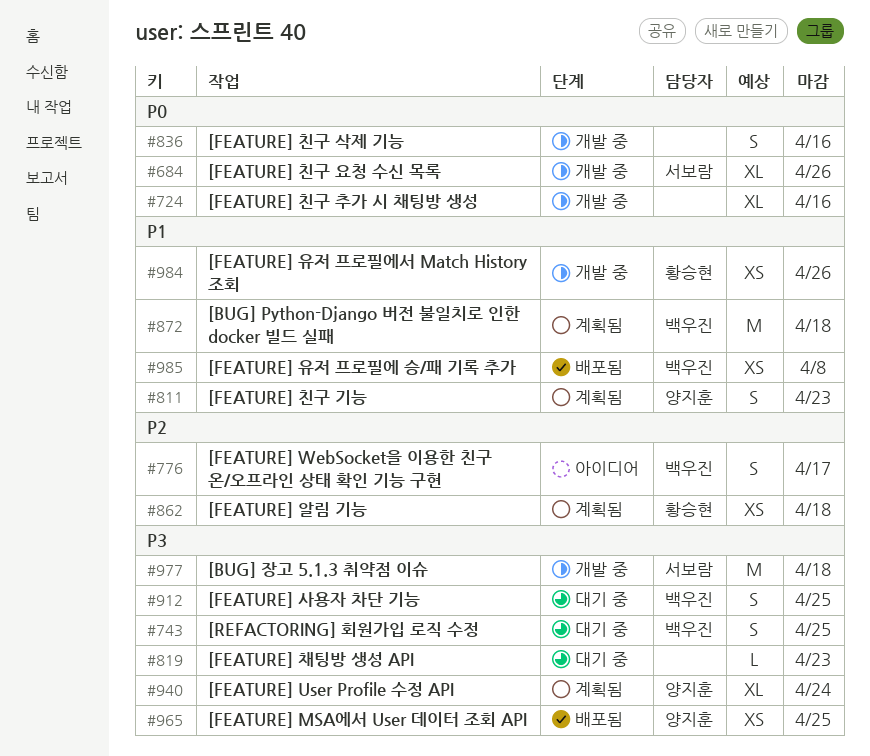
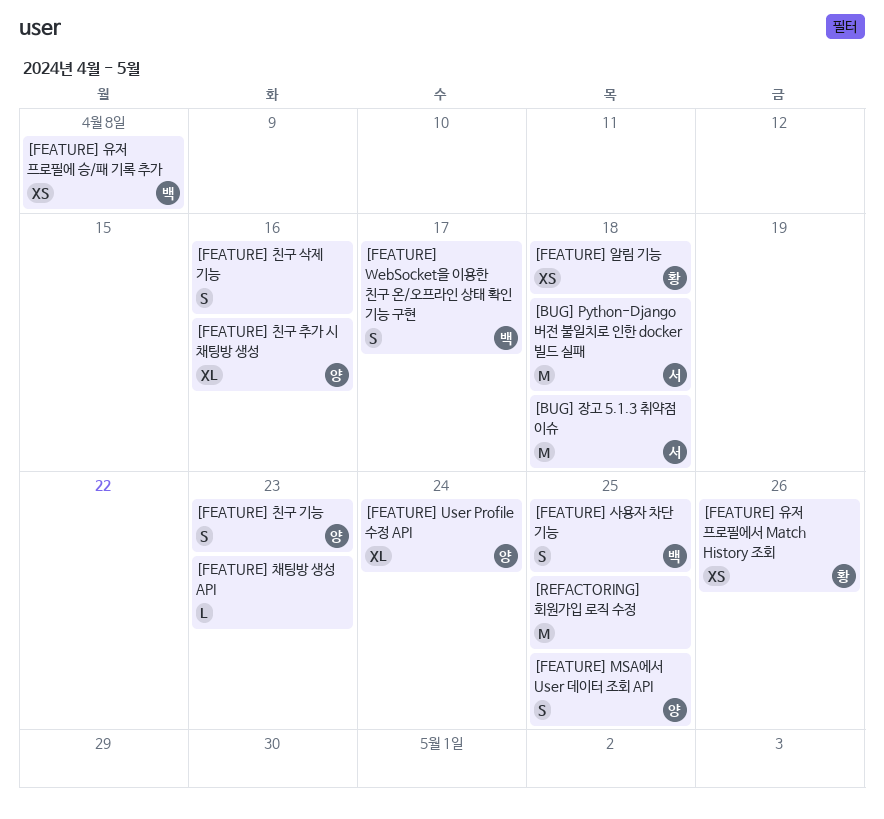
[BUG] Python-Django 버전 불일치로 인한 docker 빌드 실패, owner: 백우진 -> 서보람
[FEATURE] MSA에서 User 데이터 조회 API, estimate: XS -> S
[FEATURE] 친구 요청 수신 목록: present -> none
[FEATURE] 친구 추가 시 채팅방 생성, owner: none -> 양지훈
[REFACTORING] 회원가입 로직 수정, owner: 백우진 -> none
[REFACTORING] 회원가입 로직 수정, estimate: S -> M

